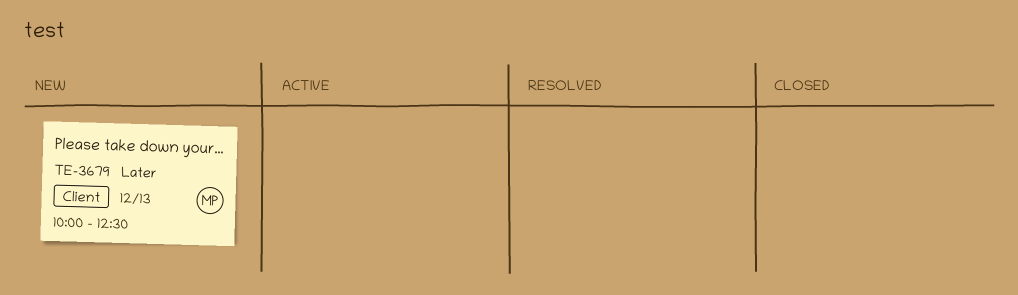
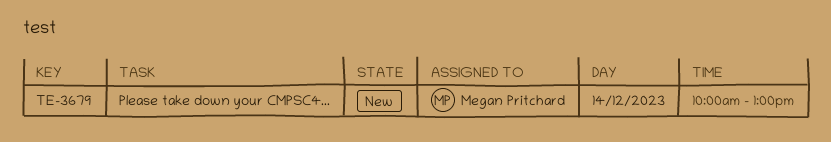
TE-3679, day: Dec 13 -> Dec 14
TE-3679, ends: 12:30 -> 13:00

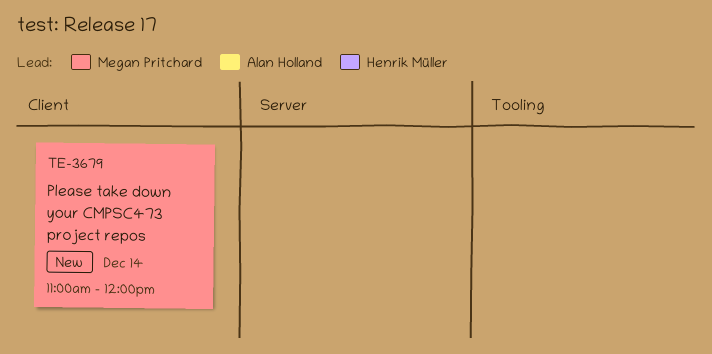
TE-3679, begins: 10:00 -> 11:00
TE-3679, ends: 13:00 -> 12:00

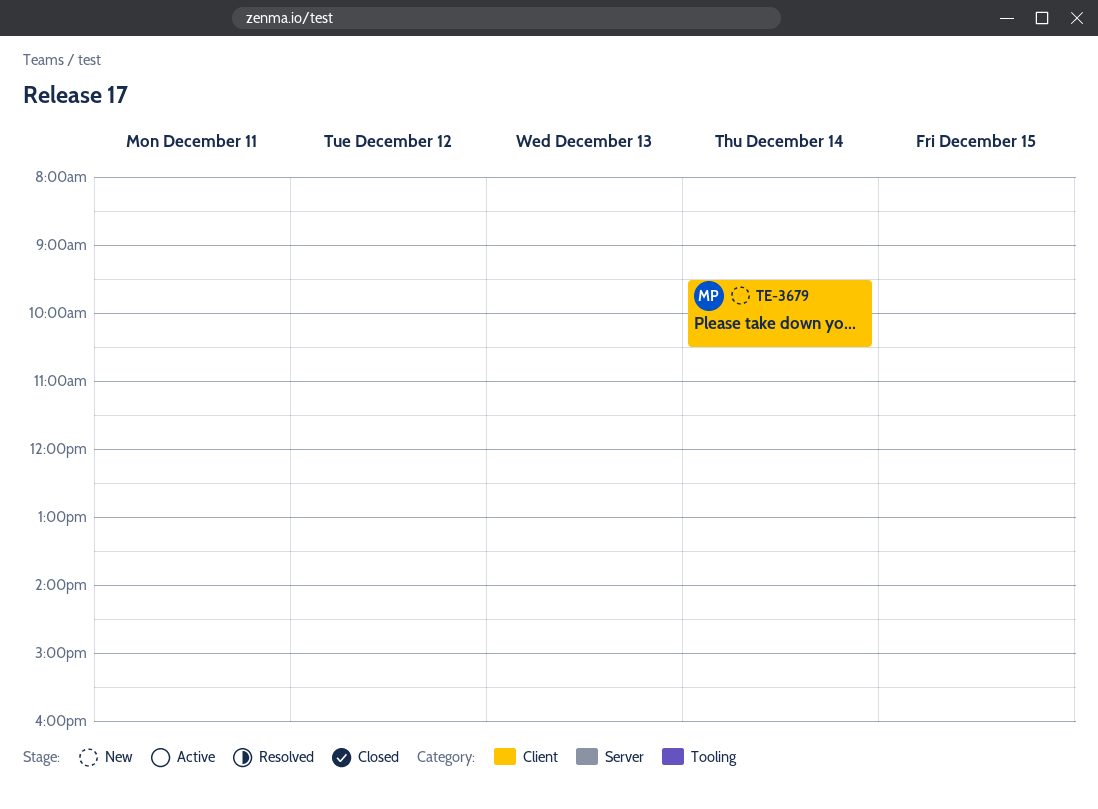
TE-3679, begins: 11:00 -> 09:30
TE-3679, ends: 12:00 -> 10:30

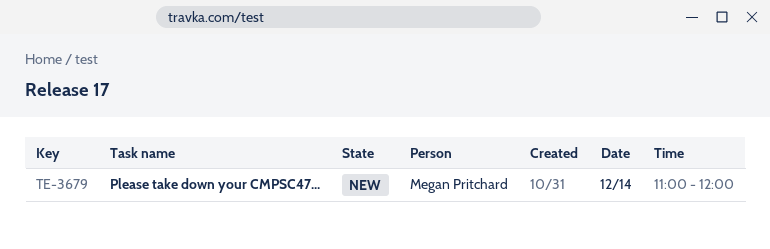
TE-3679, begins: 09:30 -> 11:00
TE-3679, ends: 10:30 -> 12:00

